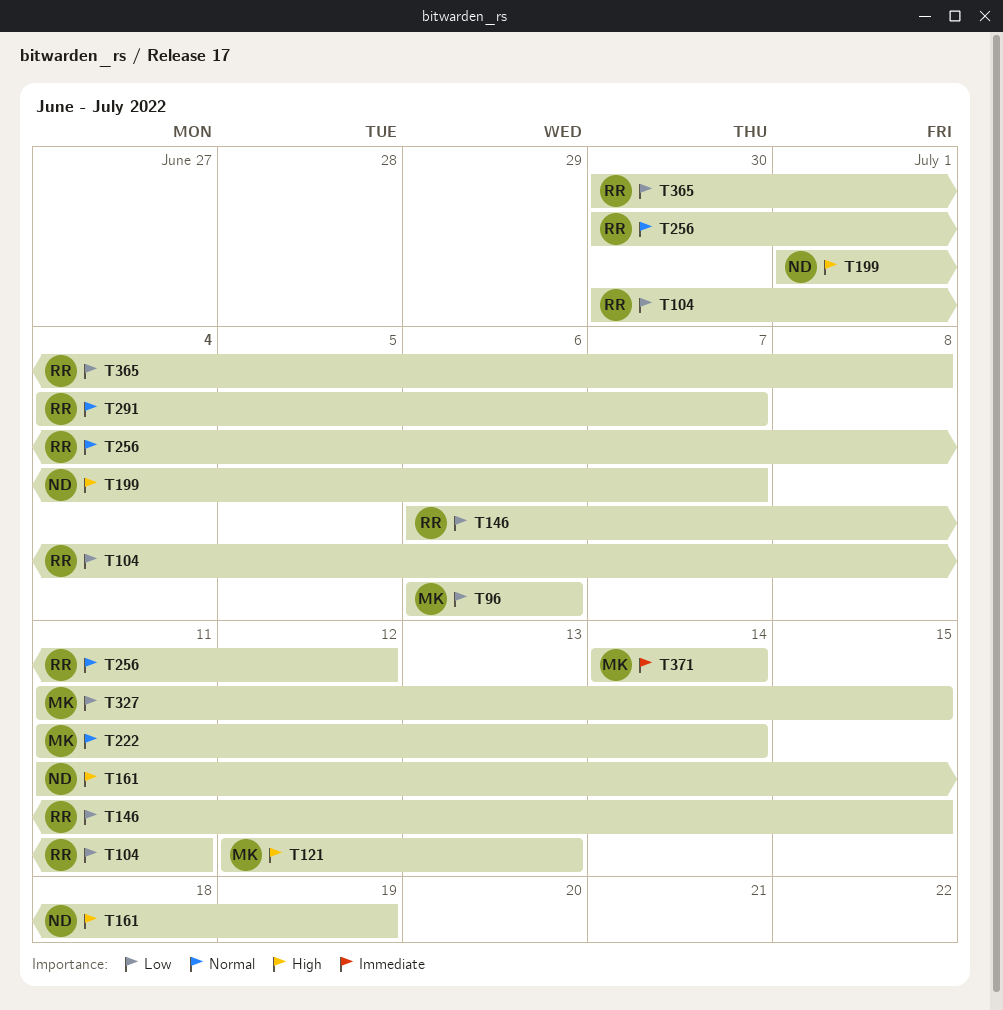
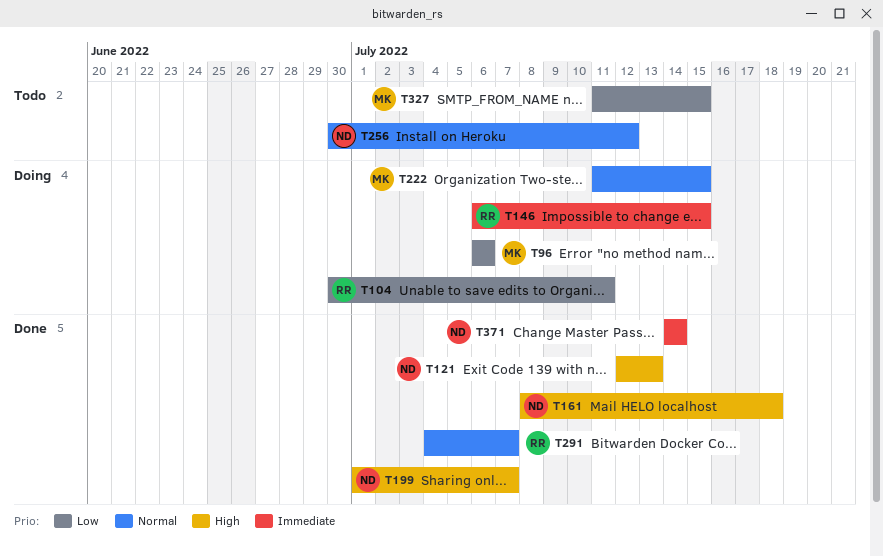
T121, owner: MK -> ND
T146, priority: Low -> Immediate
T161, start: Jul 11 -> Jul 8
T161, due: Jul 19 -> Jul 18
T222, due: Jul 14 -> Jul 15
T256, owner: RR -> ND
T365: present -> none
T371, owner: MK -> ND

